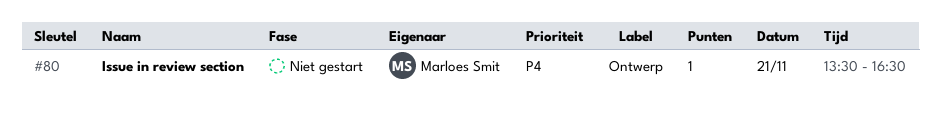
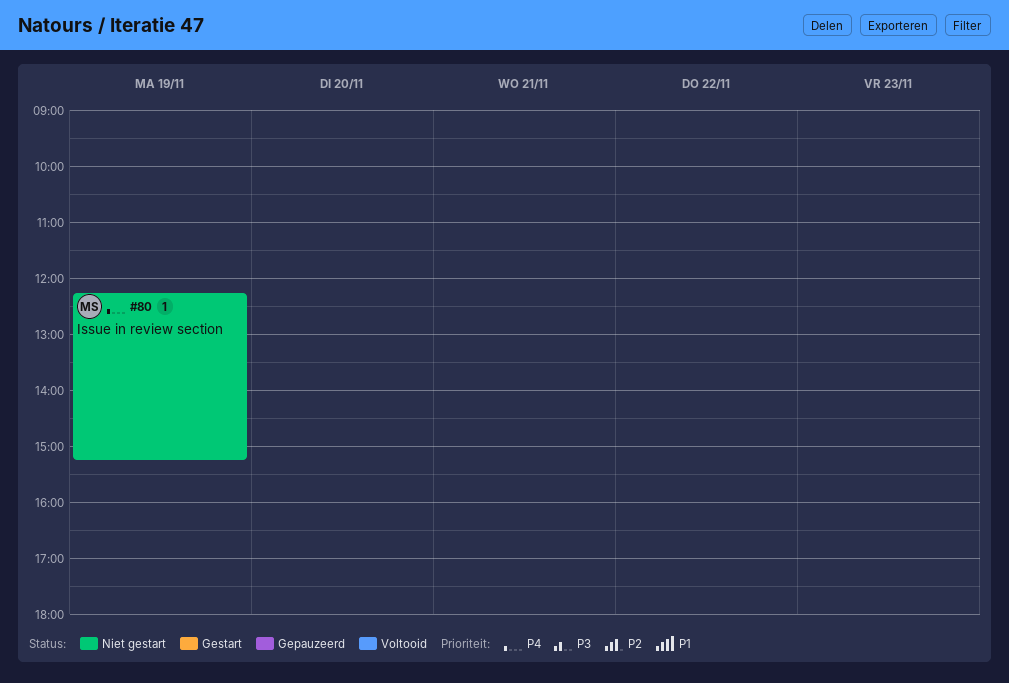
#80, day: Nov 21 -> Nov 19
#80, begins: 13:30 -> 12:15
#80, ends: 16:30 -> 15:15

